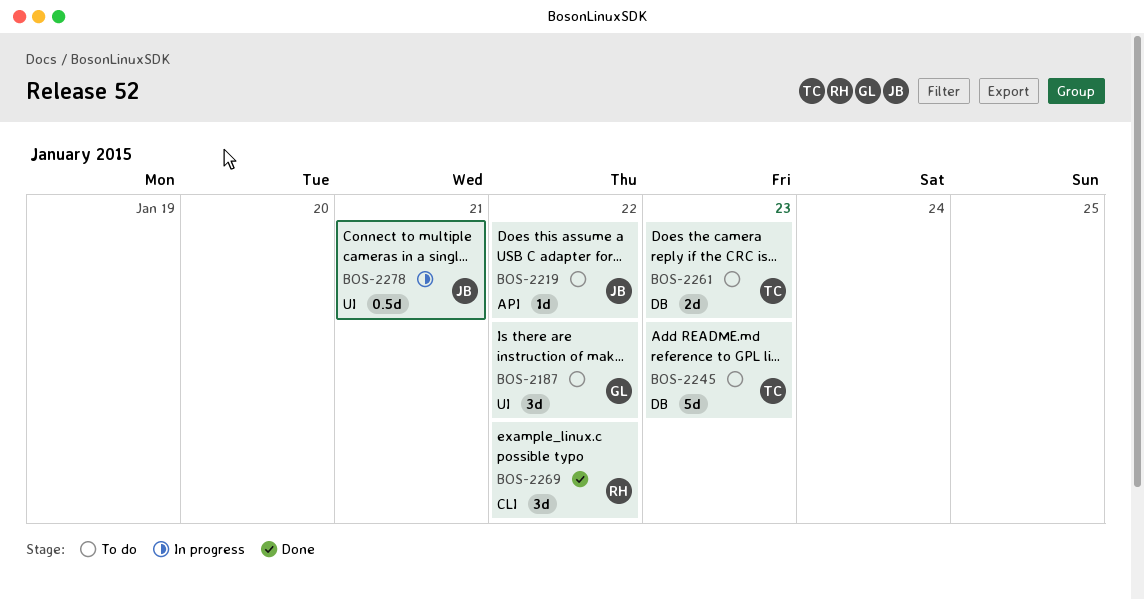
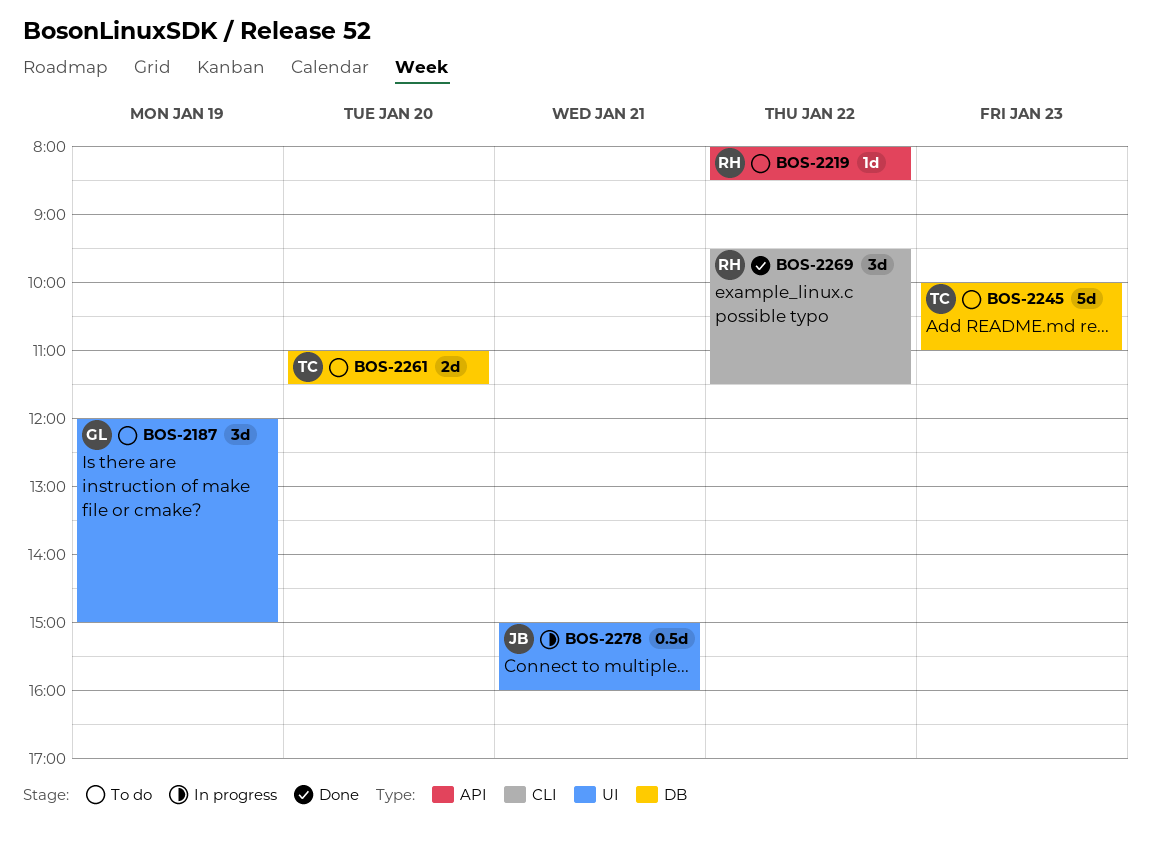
BOS-2187, day: Jan 22 -> Jan 19
BOS-2219, owner: JB -> RH
BOS-2261, day: Jan 23 -> Jan 20

